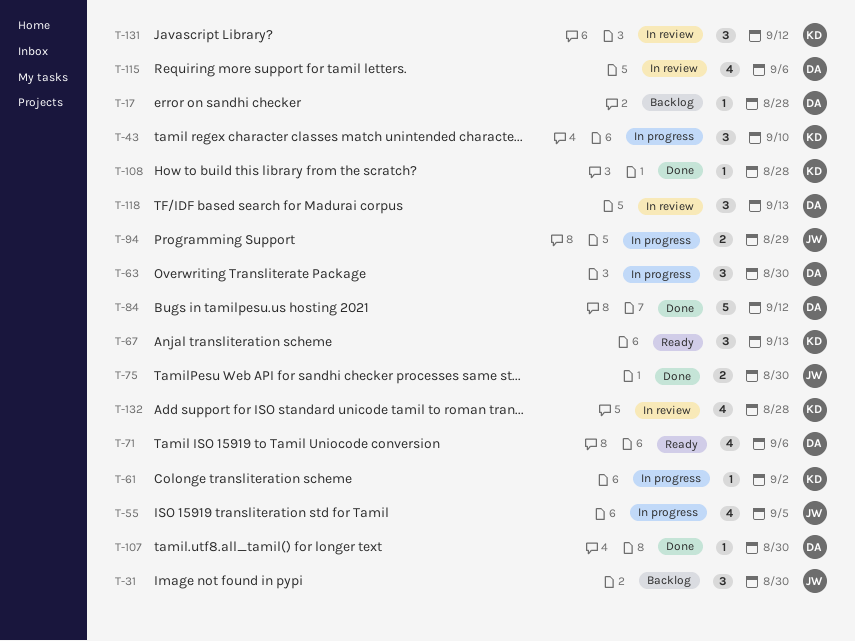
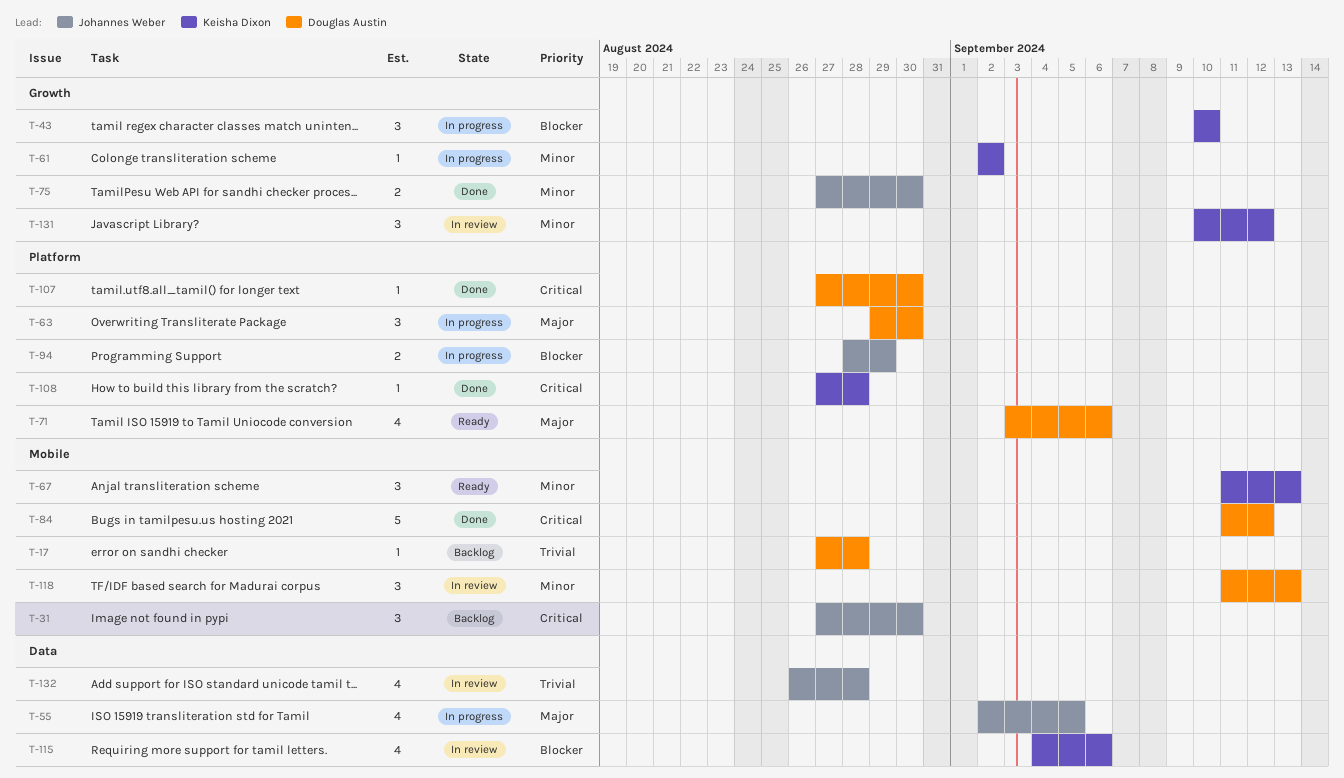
T-115, owner: Douglas Austin -> Keisha Dixon
T-132, owner: Keisha Dixon -> Johannes Weber

